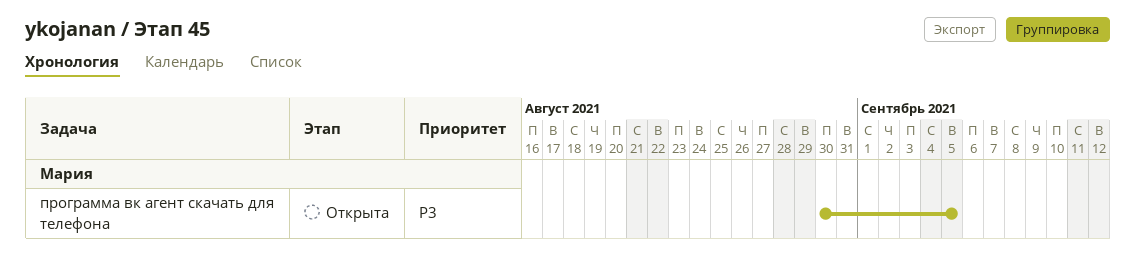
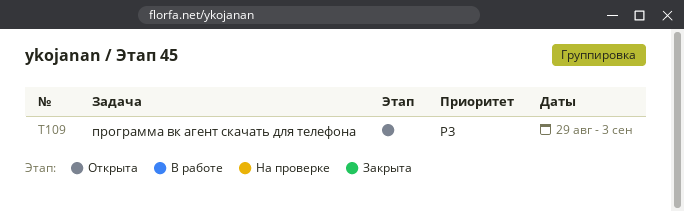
программа вк агент скачать для телефона, start: Aug 30 -> Aug 29
программа вк агент скачать для телефона, due: Sep 5 -> Sep 3

